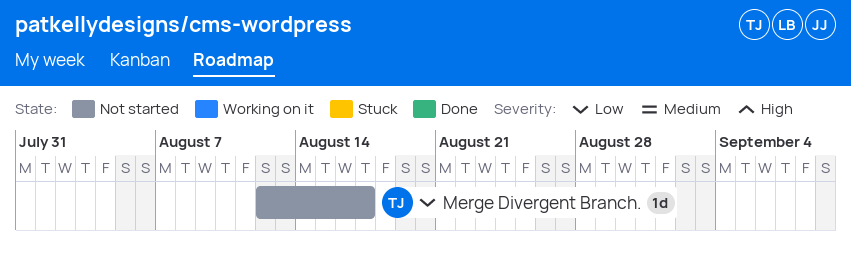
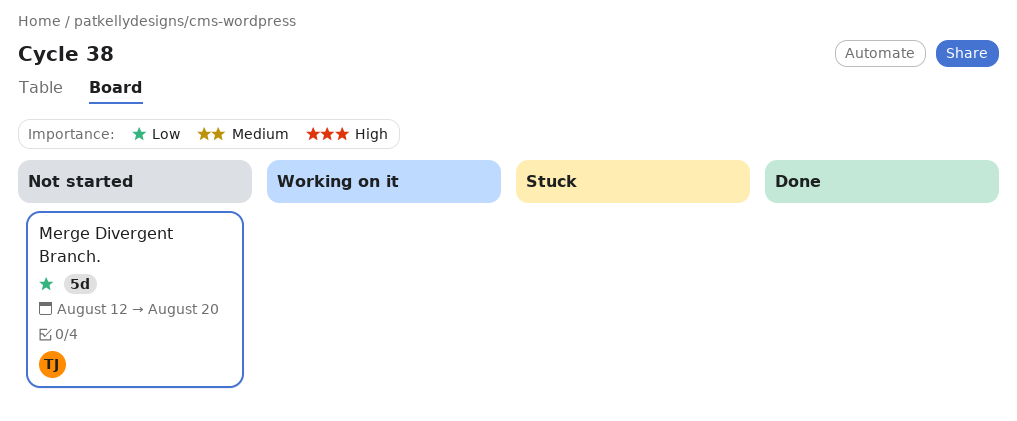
Merge Divergent Branch., estimate: 1d -> 5d
Merge Divergent Branch., due: Aug 17 -> Aug 20

